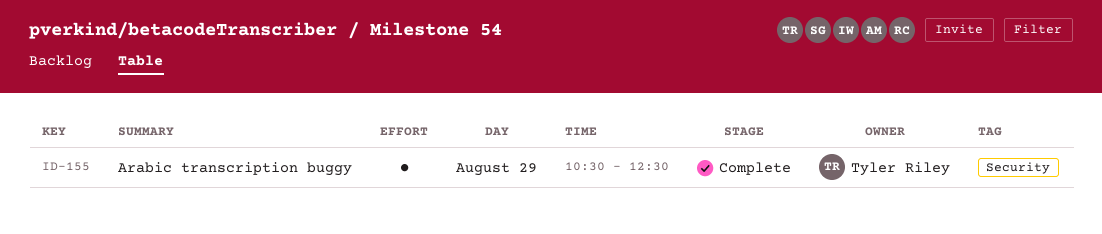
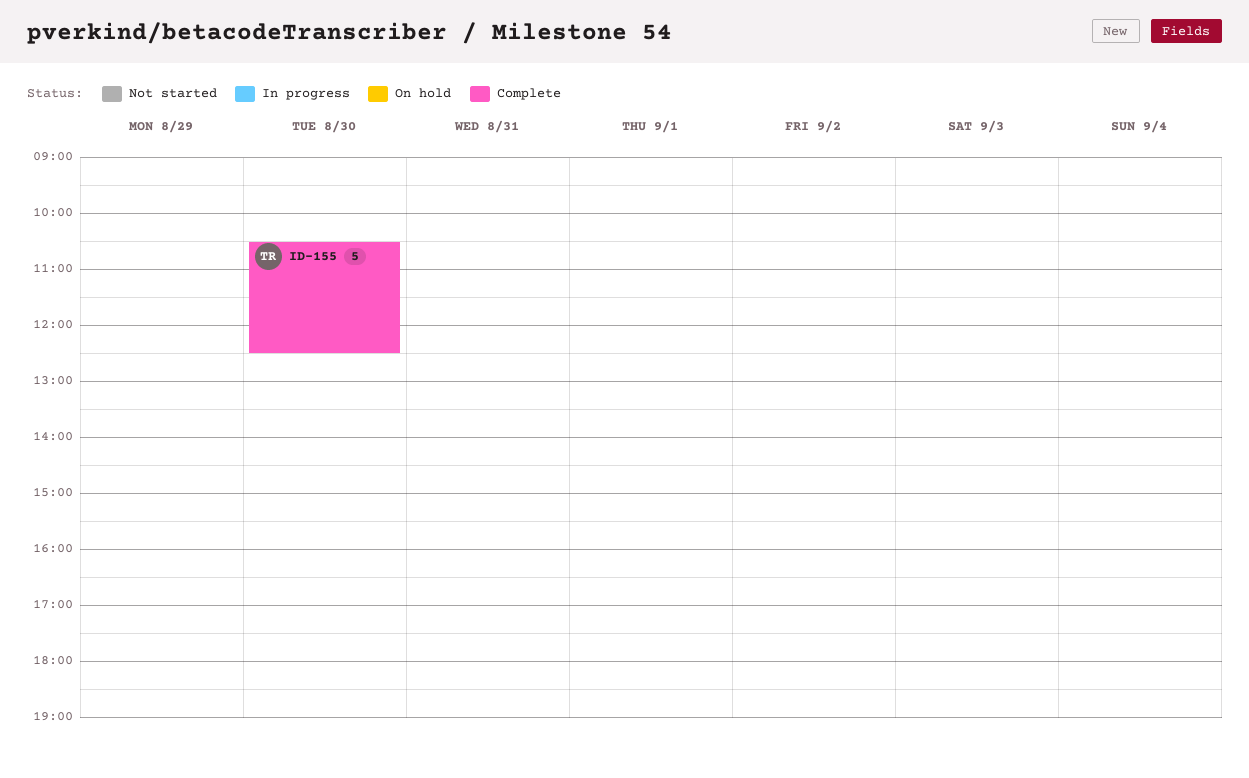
ID-155, estimate: 1 -> 5
ID-155, day: Aug 29 -> Aug 30

